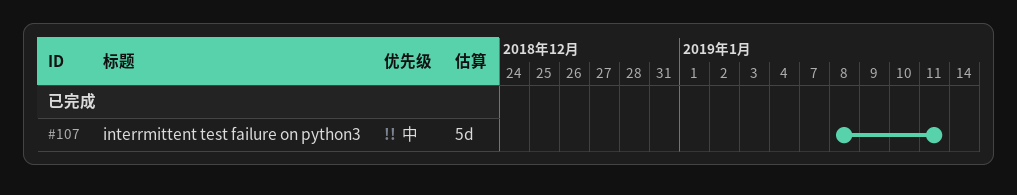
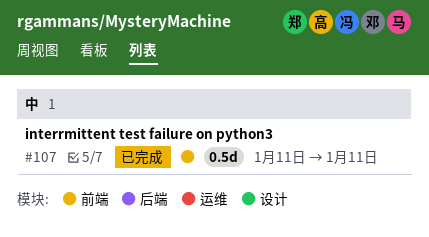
#107, estimate: 5d -> 0.5d
#107, start: Jan 8 -> Jan 11

